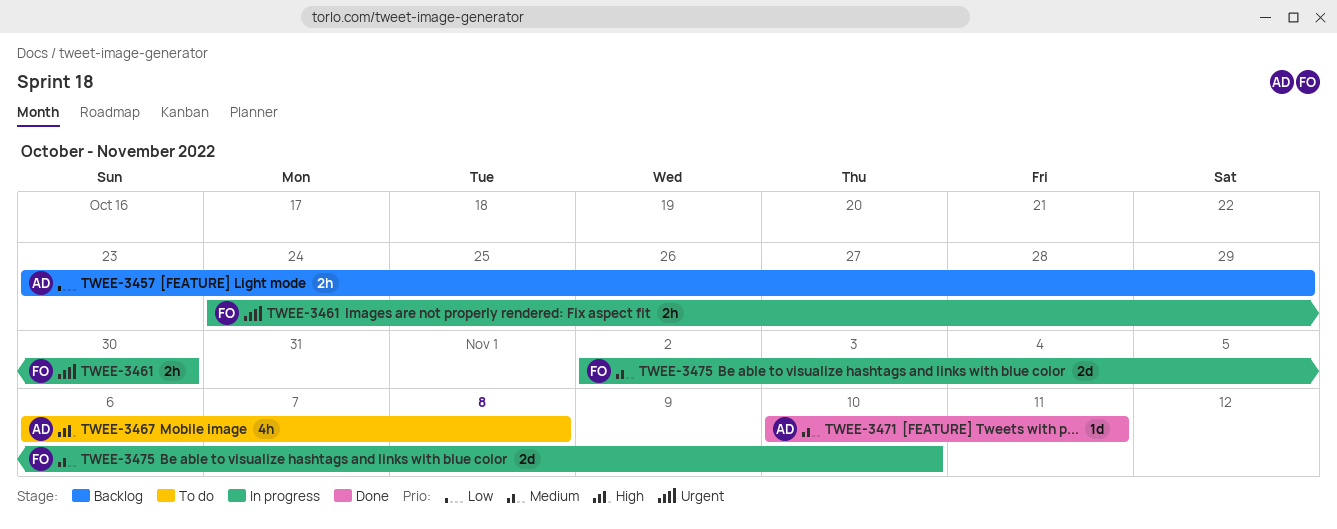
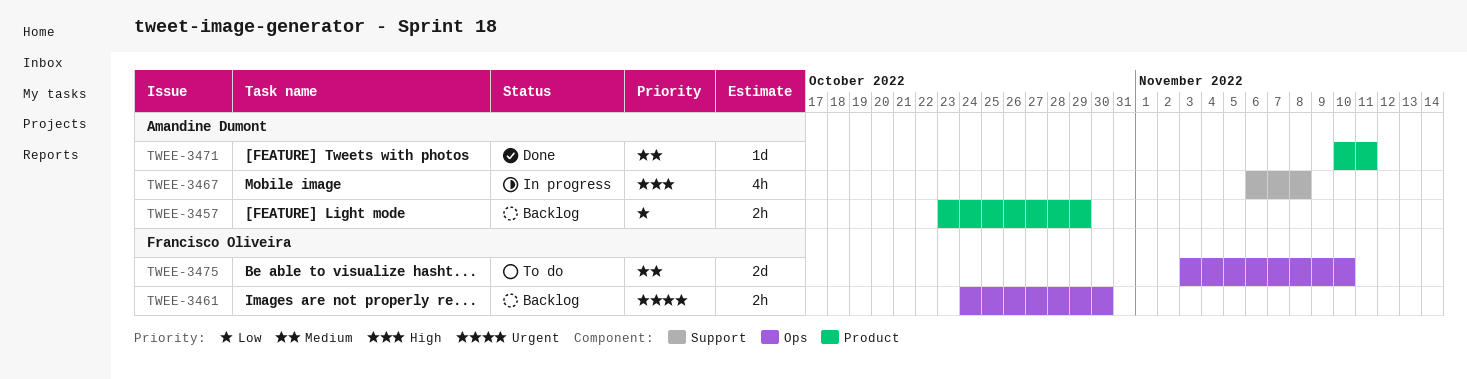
TWEE-3461, status: In progress -> Backlog
TWEE-3467, status: To do -> In progress
TWEE-3475, status: In progress -> To do
TWEE-3475, start: Nov 2 -> Nov 3

